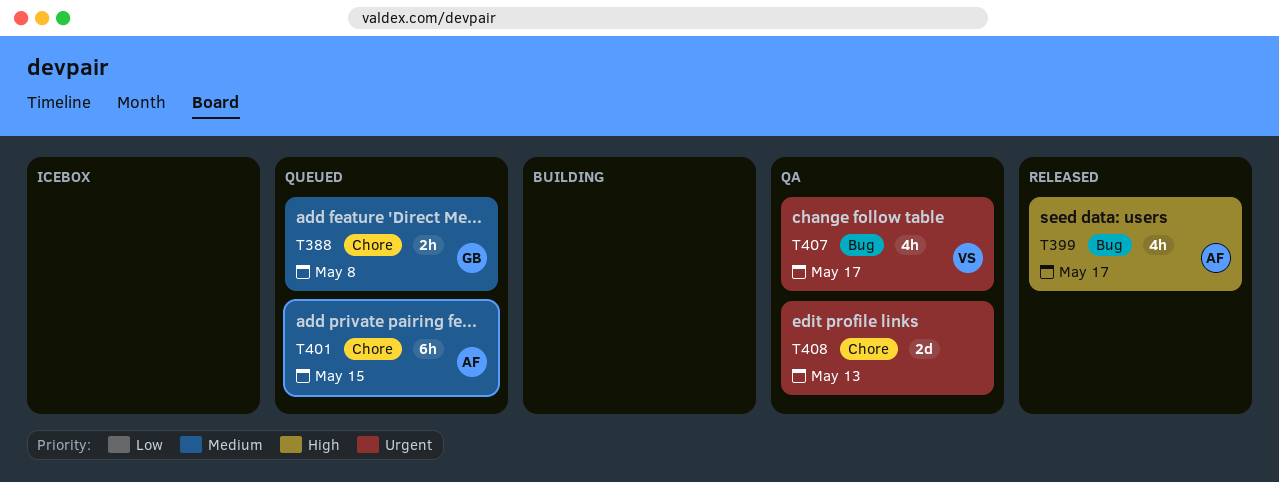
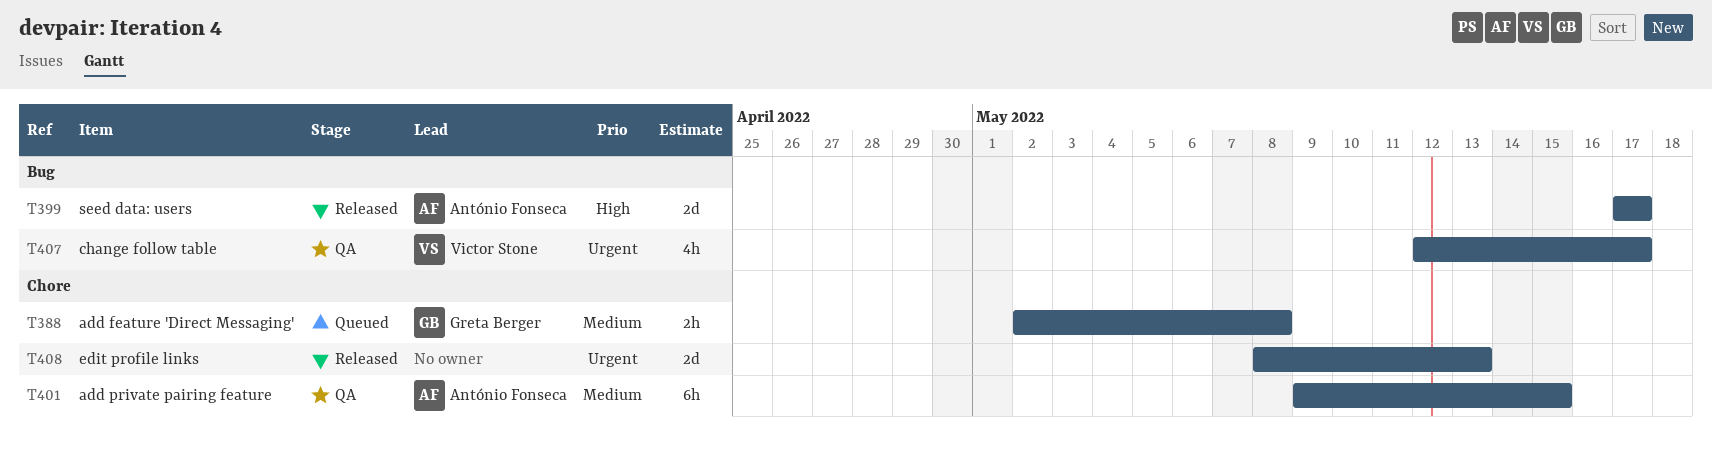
T399, estimate: 4h -> 2d
T401, status: Queued -> QA
T408, status: QA -> Released

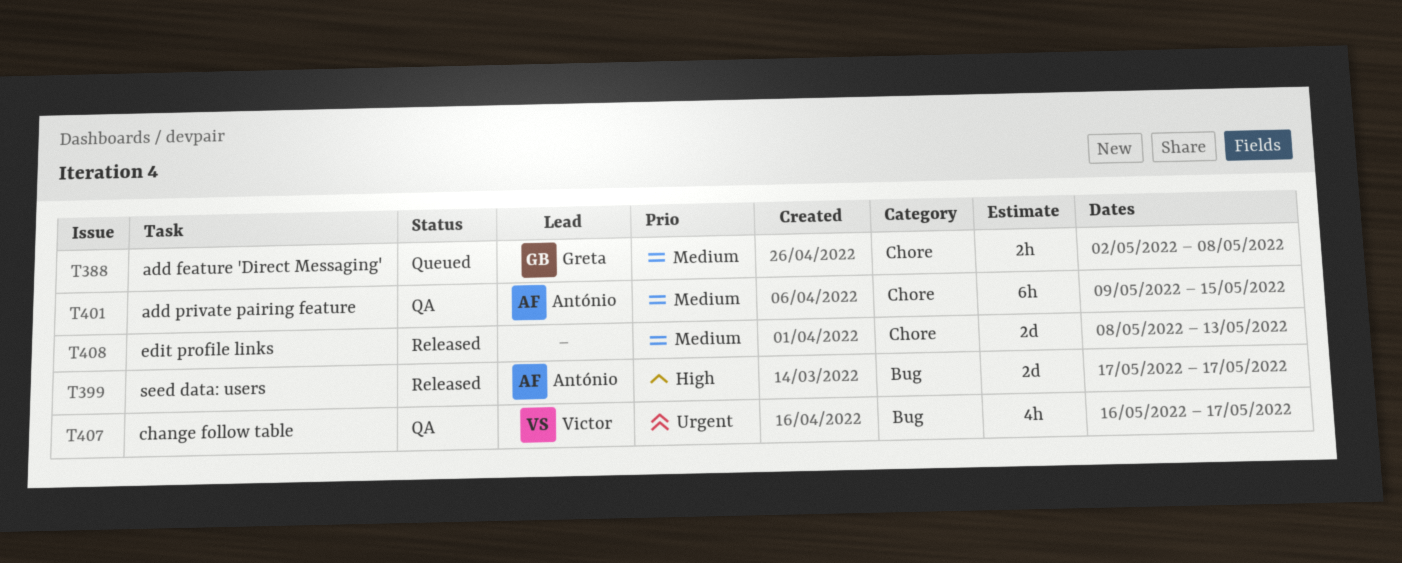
T407, start: May 12 -> May 16
T408, priority: Urgent -> Medium

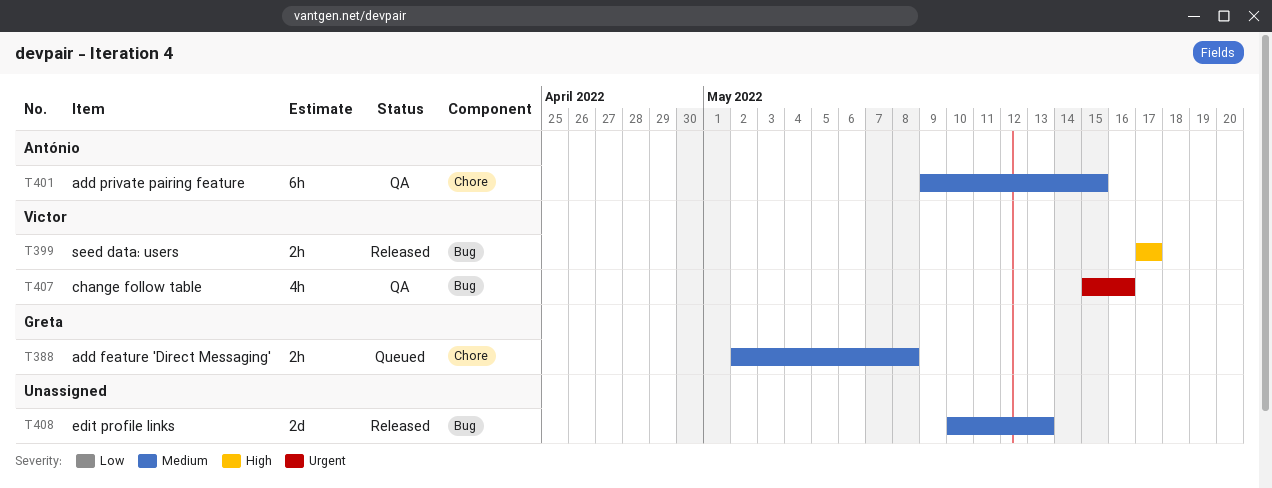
T399, owner: António -> Victor
T399, estimate: 2d -> 2h
T407, start: May 16 -> May 15
T407, due: May 17 -> May 16
T408, label: Chore -> Bug
T408, start: May 8 -> May 10

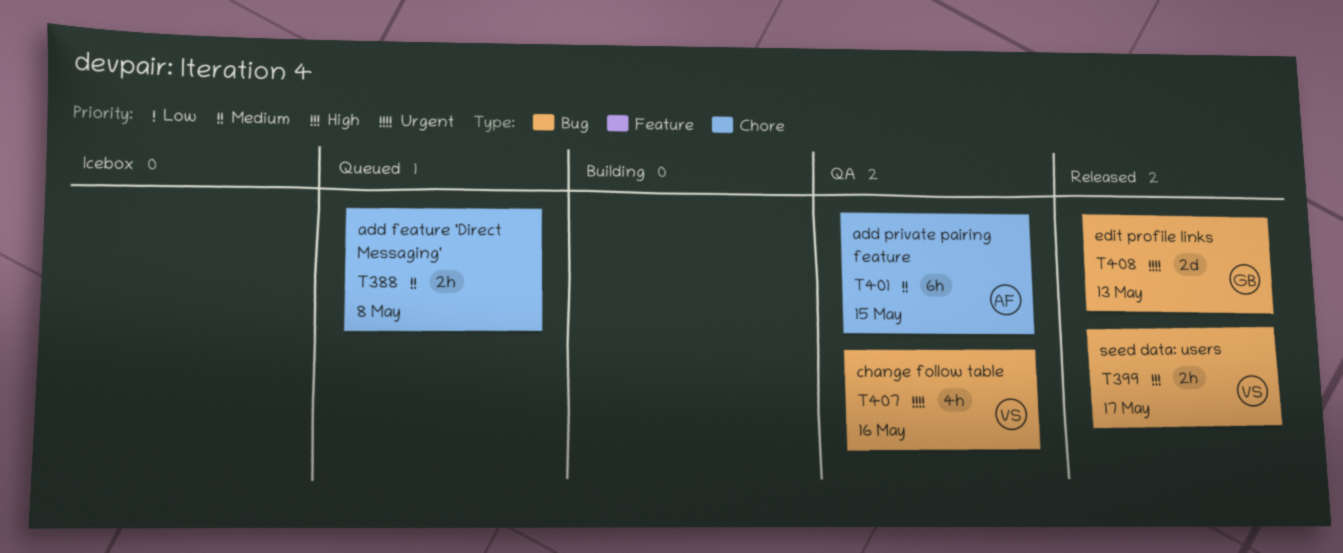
T388, owner: Greta -> none
T408, owner: none -> Greta
T408, priority: Medium -> Urgent

